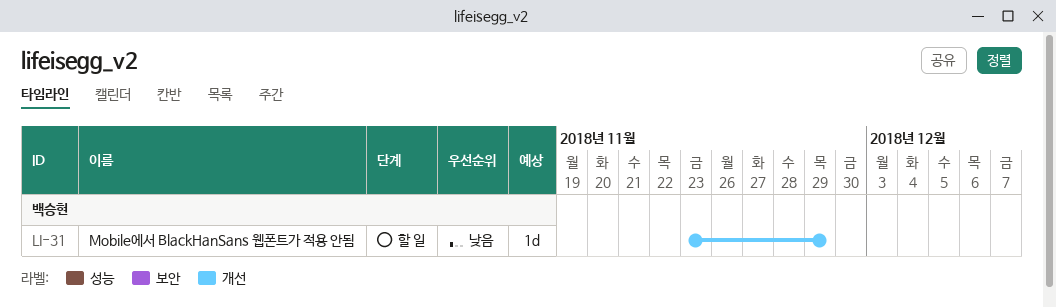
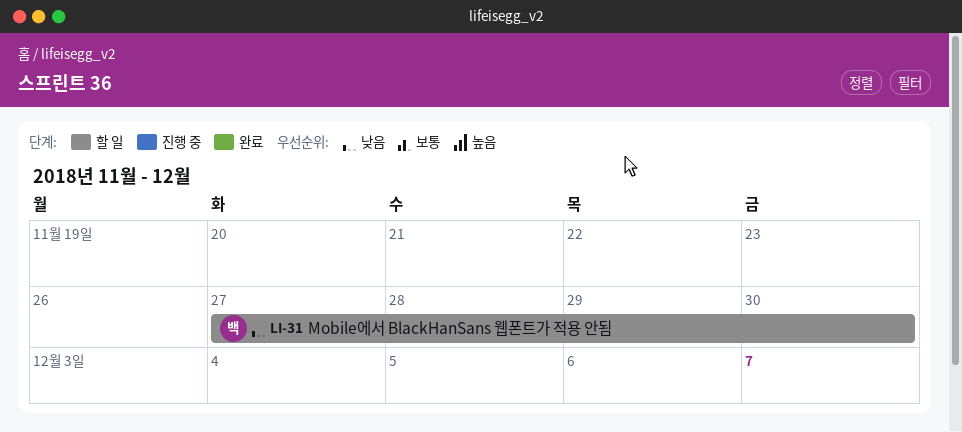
LI-31, start: Nov 23 -> Nov 27
LI-31, due: Nov 29 -> Nov 30

